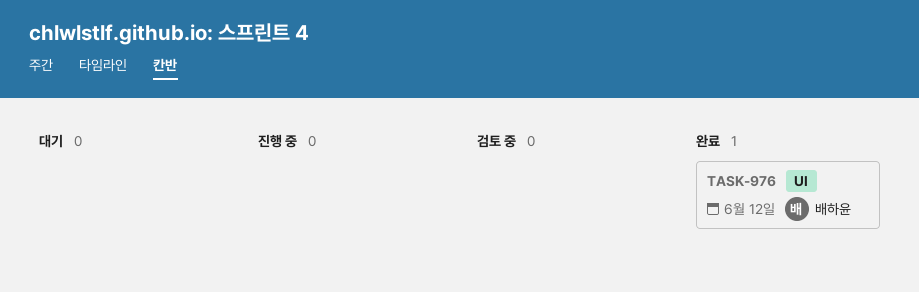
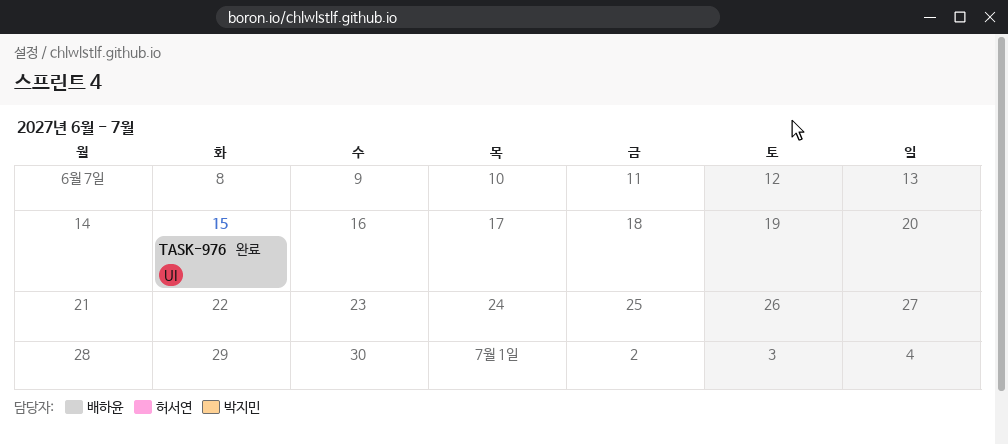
TASK-976, due: Jun 12 -> Jun 15

